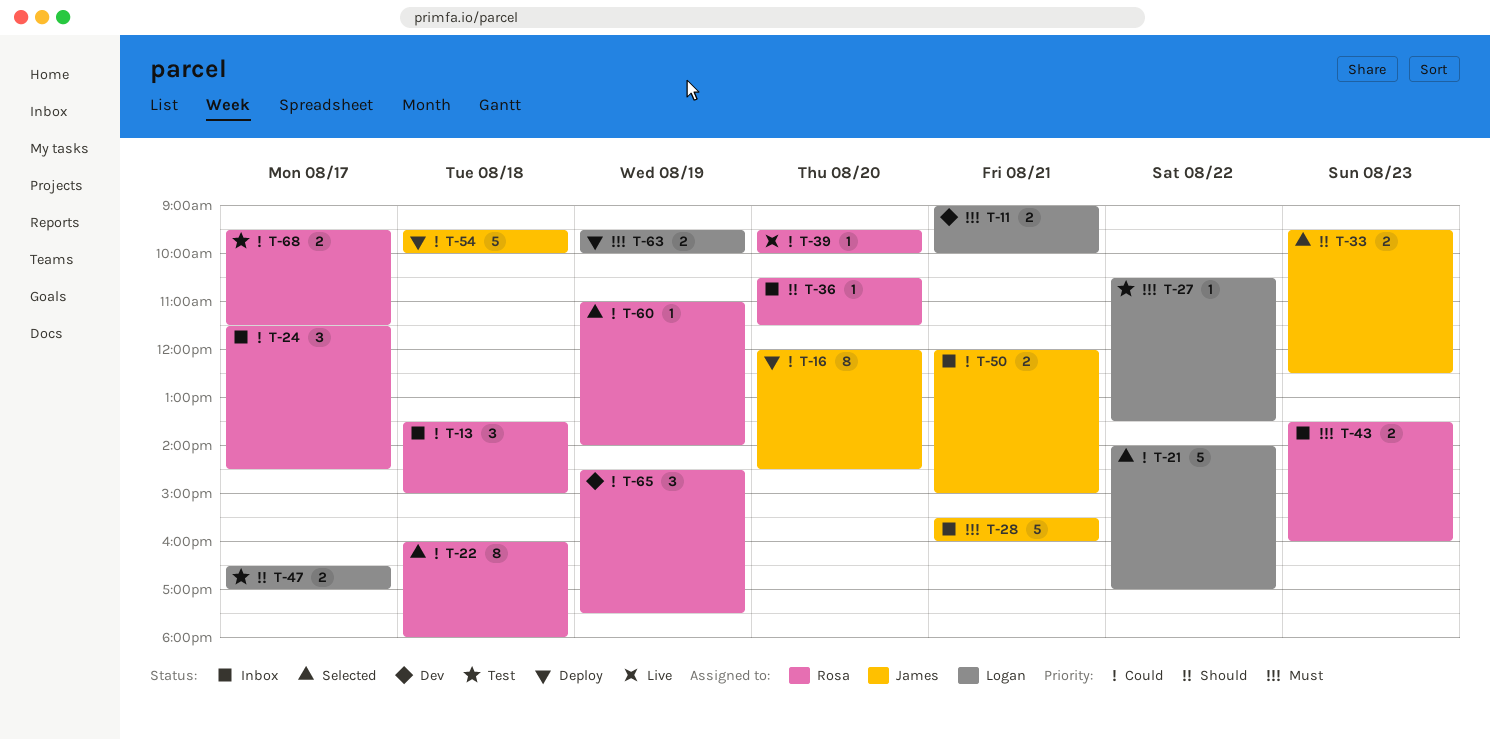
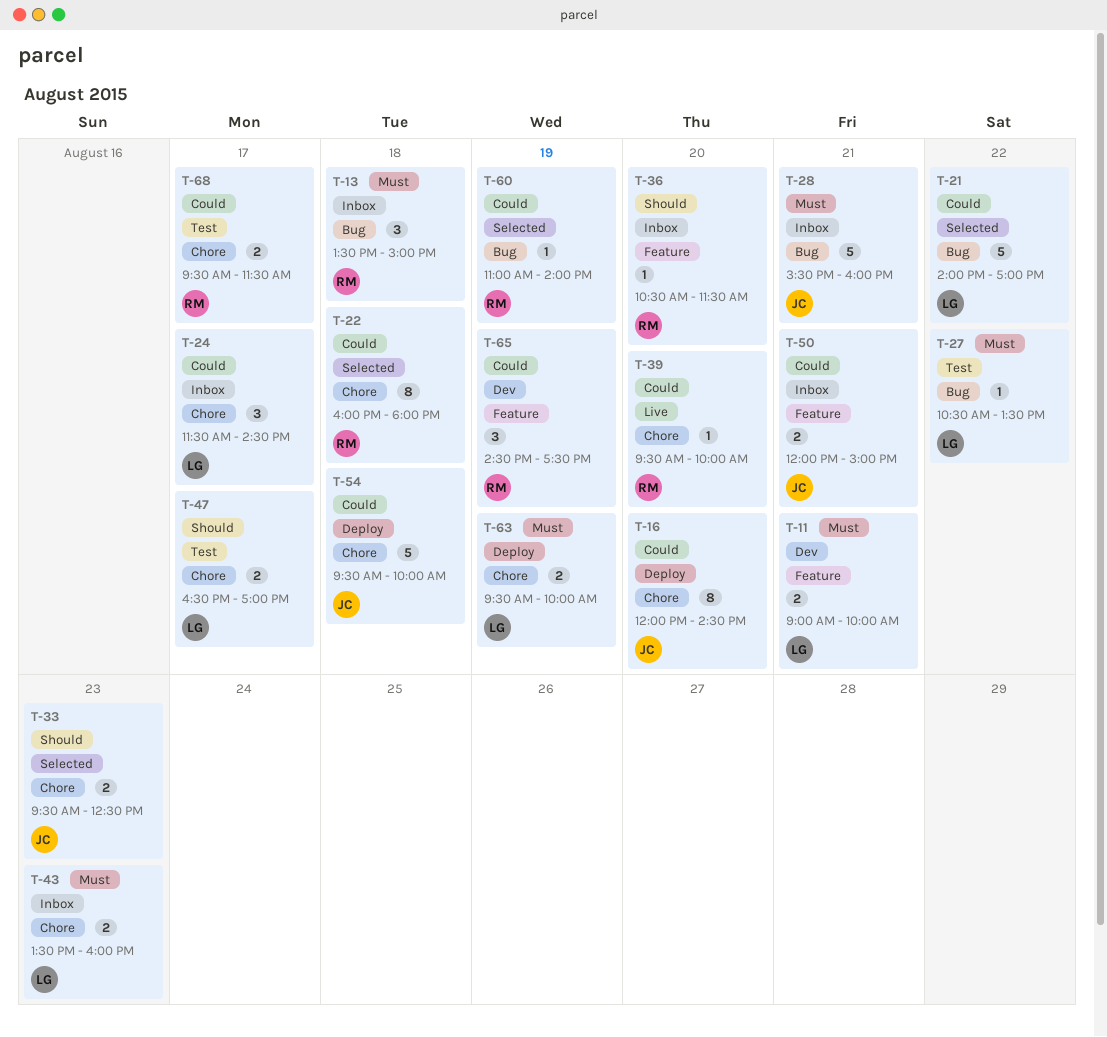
T-13, priority: Could -> Must
T-24, owner: Rosa -> Logan
T-43, owner: Rosa -> Logan

